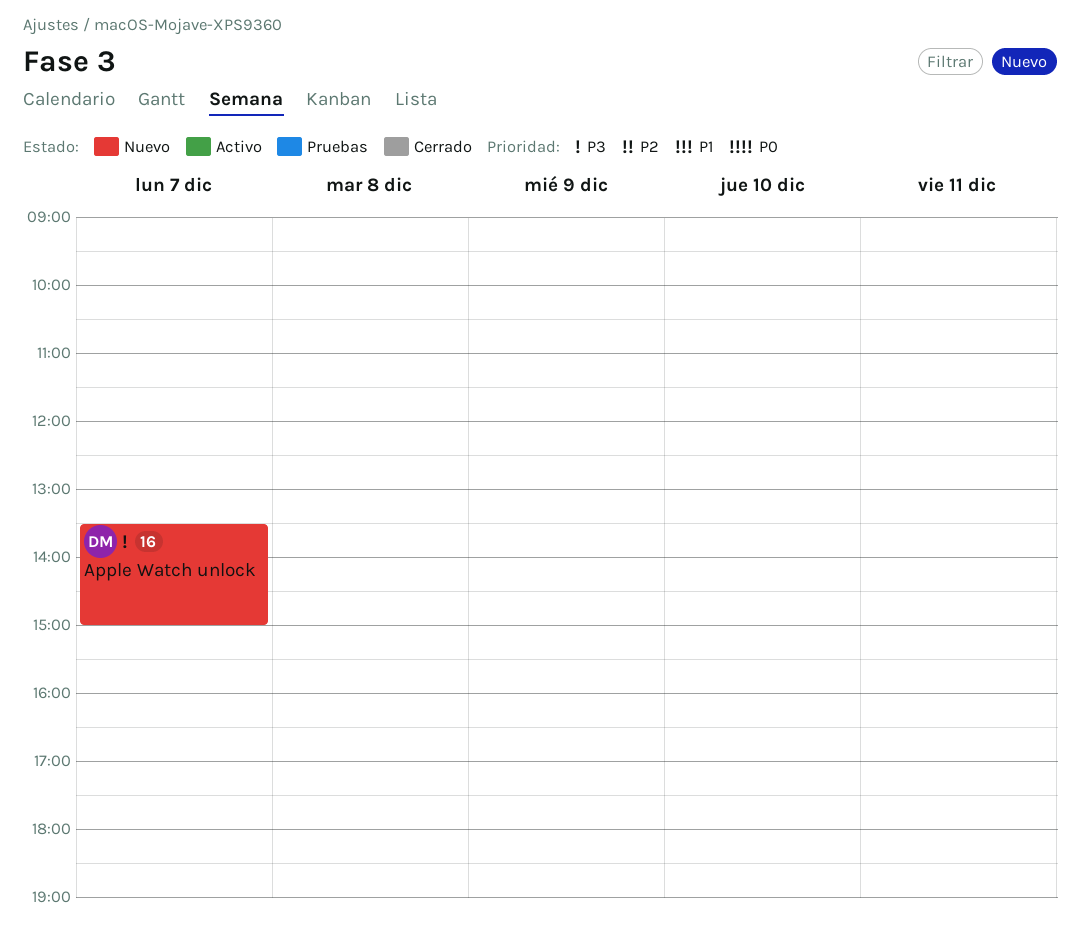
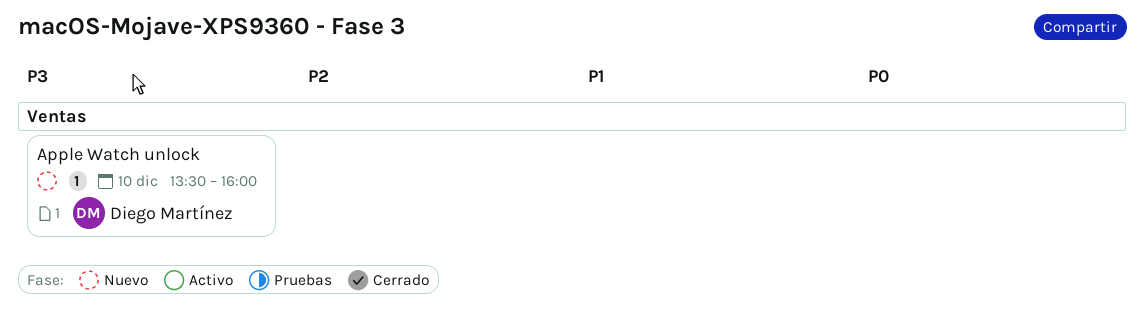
Apple Watch unlock, estimate: 16 -> 1
Apple Watch unlock, day: Dec 7 -> Dec 10
Apple Watch unlock, ends: 15:00 -> 16:00

